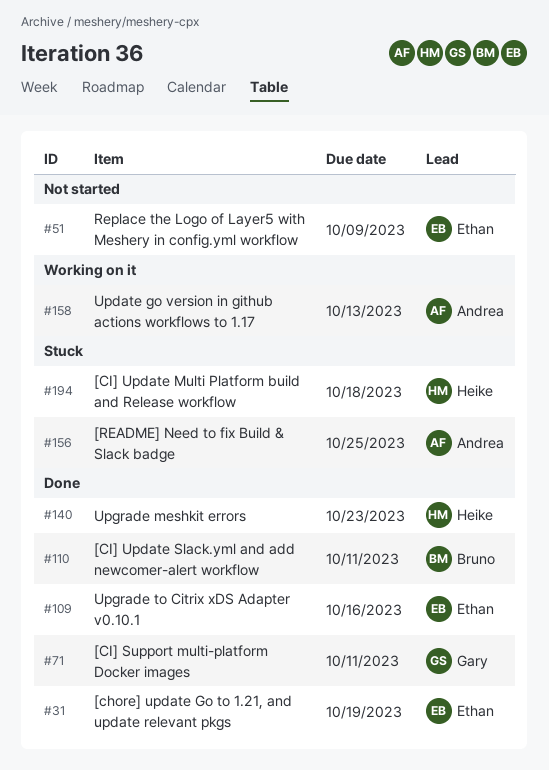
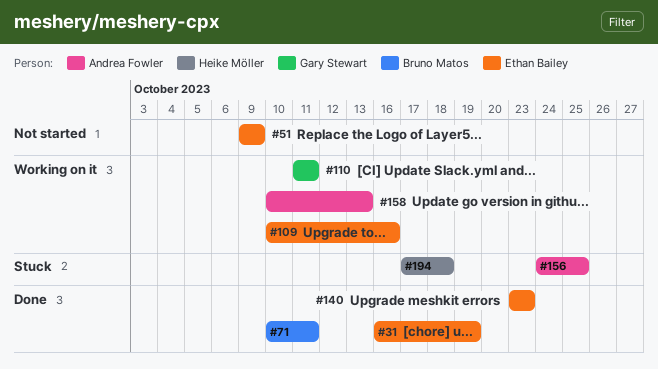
#71, owner: Gary Stewart -> Bruno Matos
#109, status: Done -> Working on it
#110, status: Done -> Working on it
#110, owner: Bruno Matos -> Gary Stewart
#140, owner: Heike Möller -> Ethan Bailey

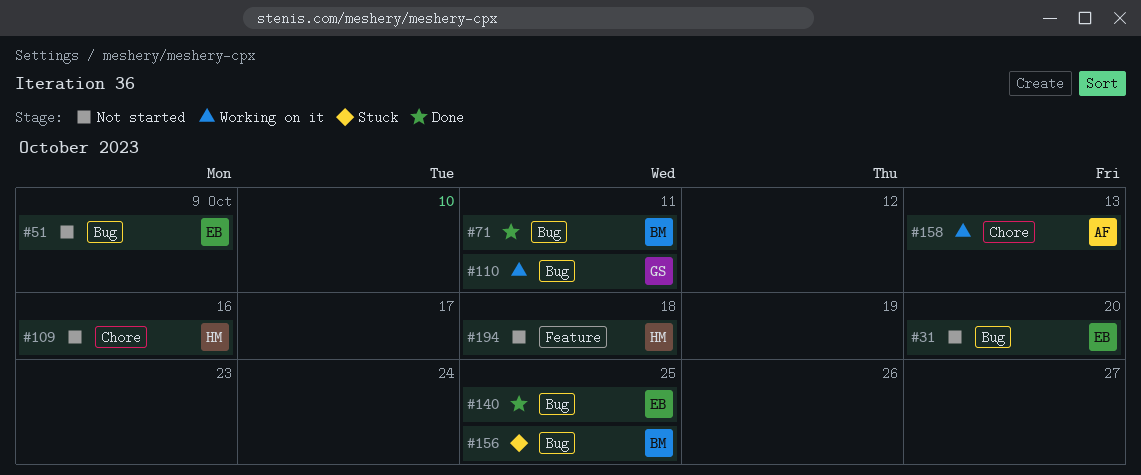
#31, status: Done -> Not started
#31, due: Oct 19 -> Oct 20
#109, status: Working on it -> Not started
#109, owner: Ethan Bailey -> Heike Möller
#140, due: Oct 23 -> Oct 25
#156, owner: Andrea Fowler -> Bruno Matos
#194, status: Stuck -> Not started

